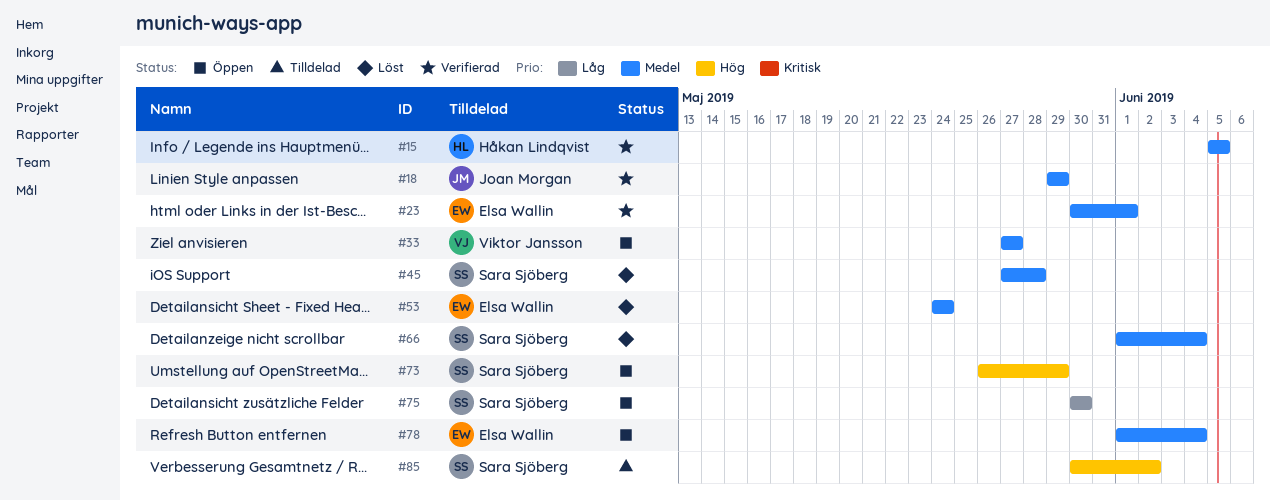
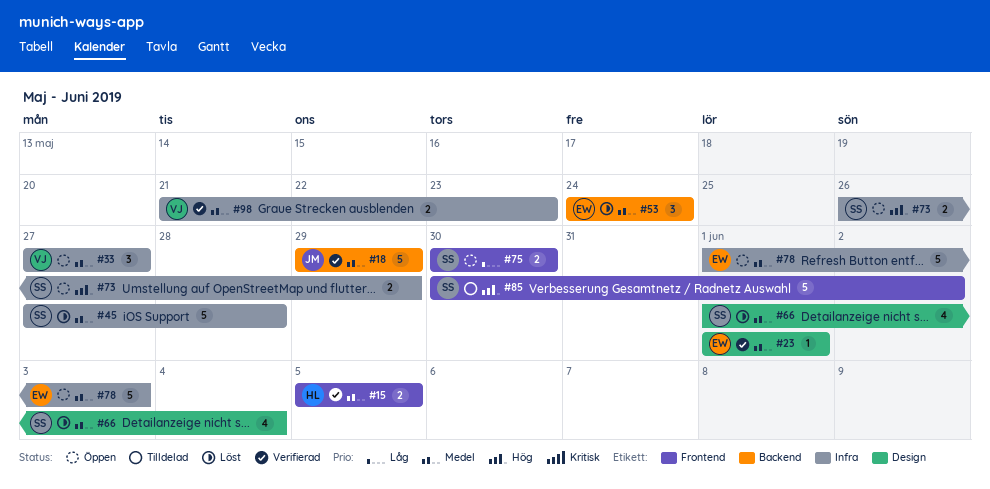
#23, start: May 30 -> Jun 1
#78, due: Jun 4 -> Jun 3
#98: none -> present

